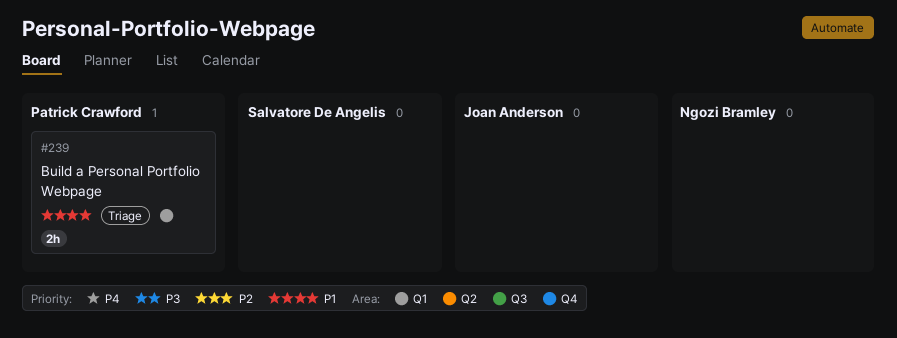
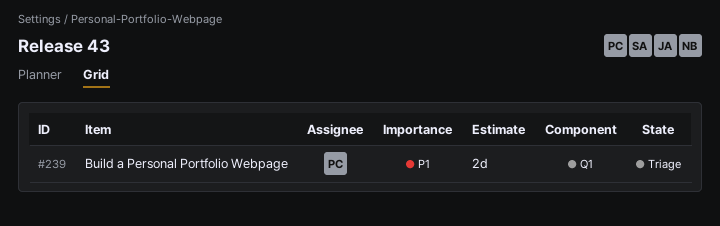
#239, estimate: 2h -> 2d

